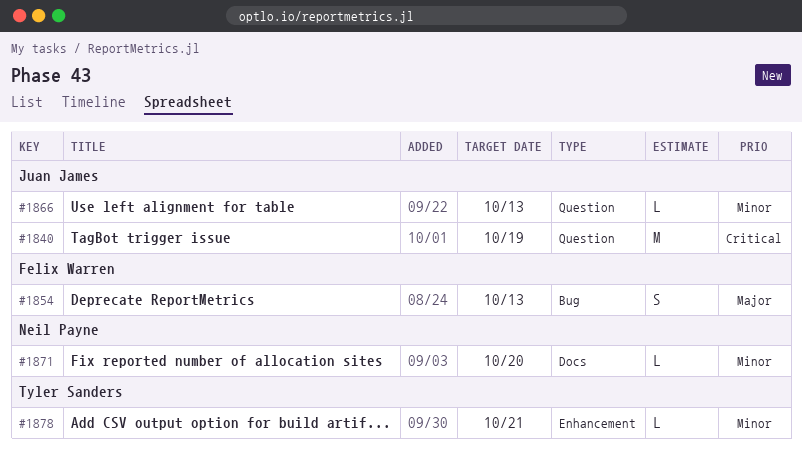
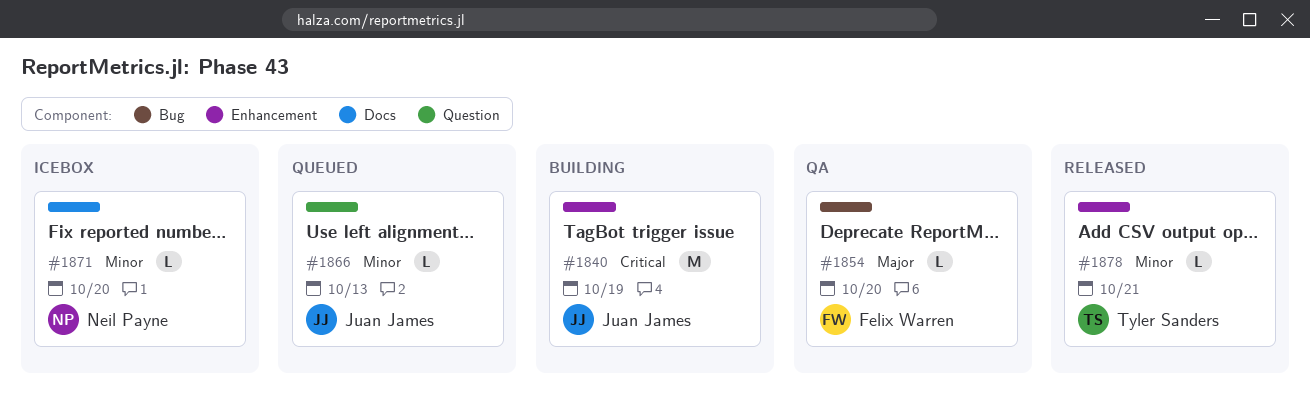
#1840, label: Question -> Enhancement
#1854, estimate: S -> L
#1854, due: Oct 13 -> Oct 20

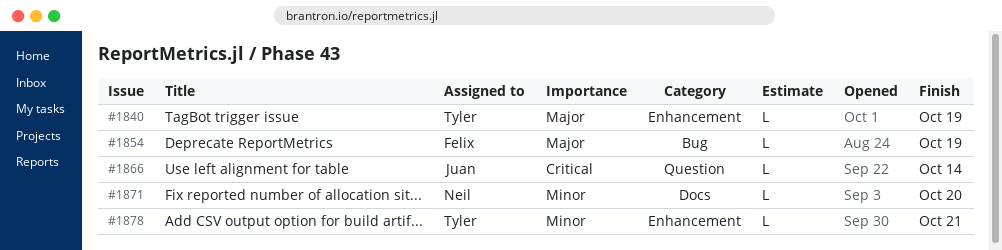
#1840, owner: Juan James -> Tyler Sanders
#1840, priority: Critical -> Major
#1840, estimate: M -> L
#1854, due: Oct 20 -> Oct 19
#1866, priority: Minor -> Critical
#1866, due: Oct 13 -> Oct 14

